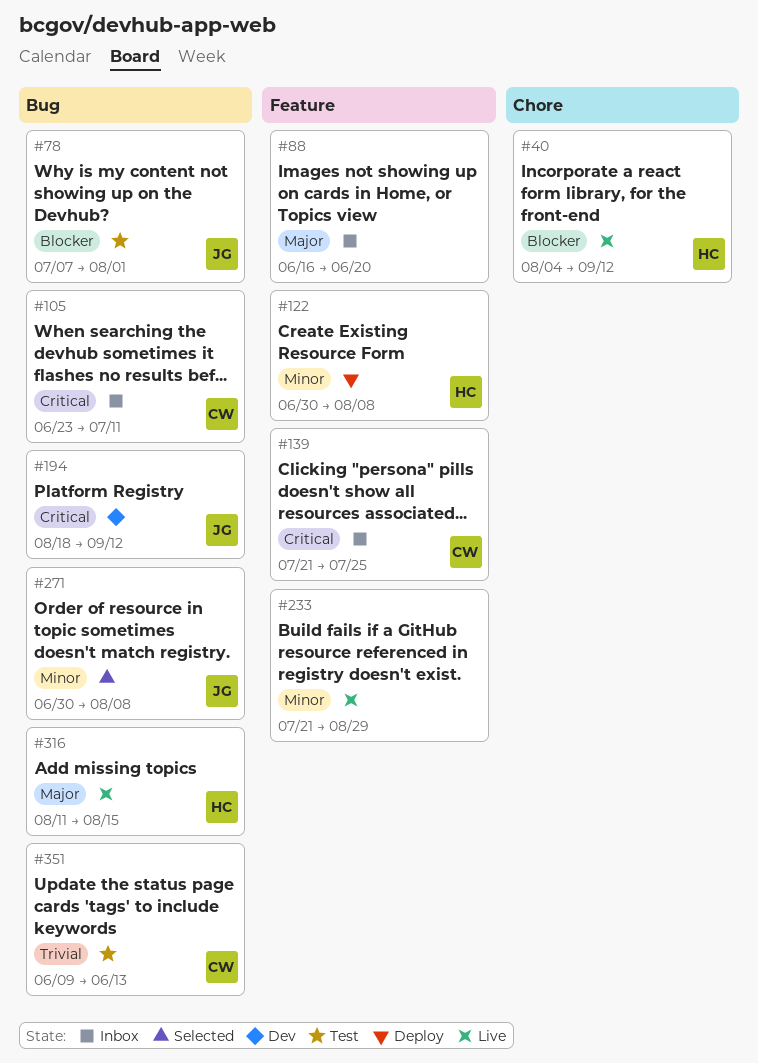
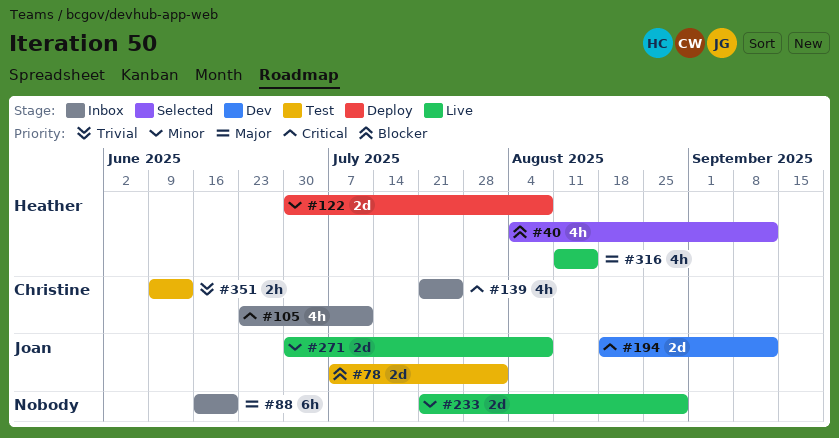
#40, status: Live -> Selected
#271, status: Selected -> Live

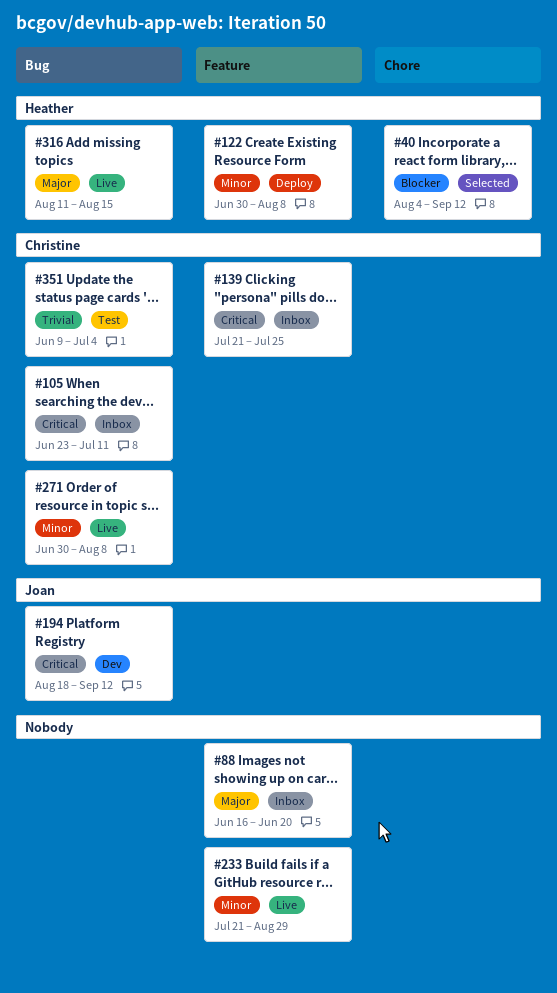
#78: present -> none
#271, owner: Joan -> Christine
#351, due: Jun 13 -> Jul 4

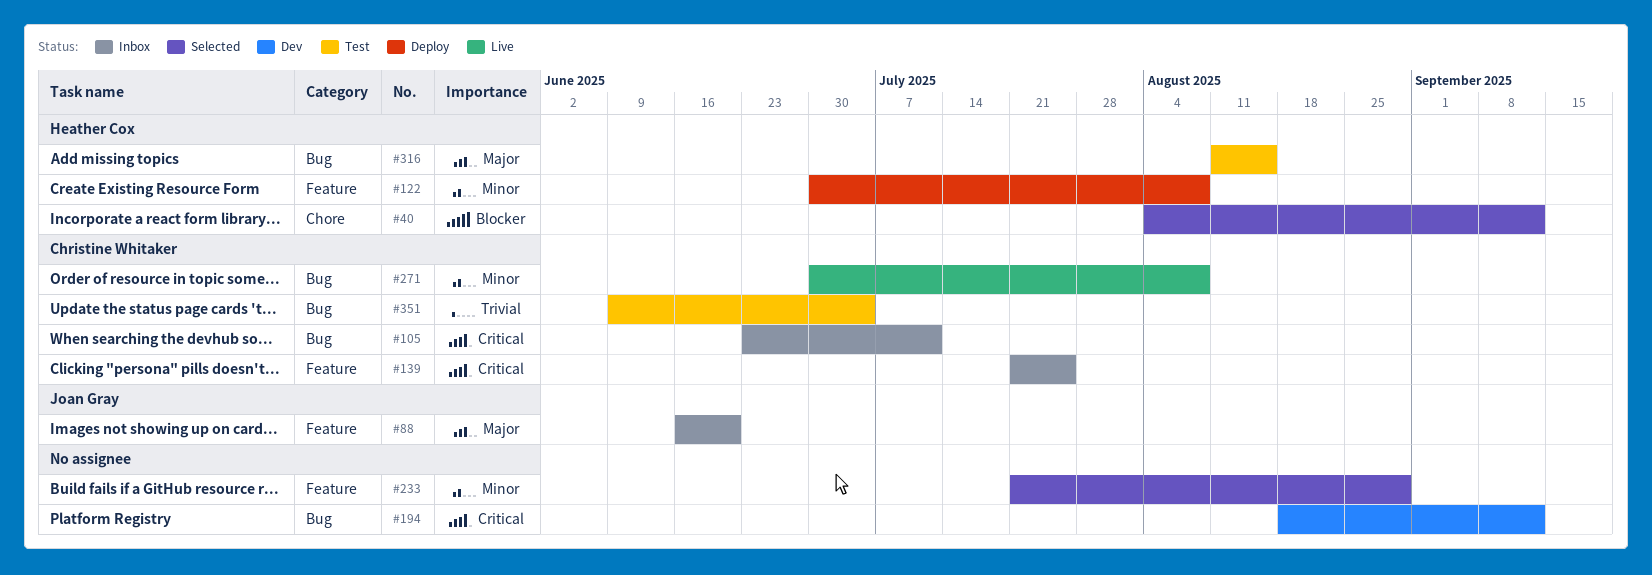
#88, owner: none -> Joan Gray
#194, owner: Joan Gray -> none
#233, status: Live -> Selected
#316, status: Live -> Test

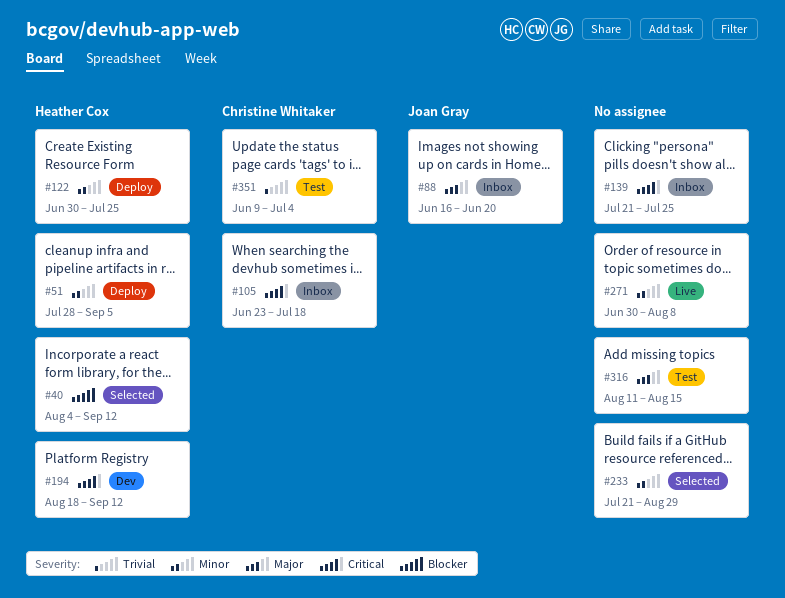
#51: none -> present
#105, due: Jul 11 -> Jul 18
#122, due: Aug 8 -> Jul 25
#139, owner: Christine Whitaker -> none
#194, owner: none -> Heather Cox
#271, owner: Christine Whitaker -> none
#316, owner: Heather Cox -> none

